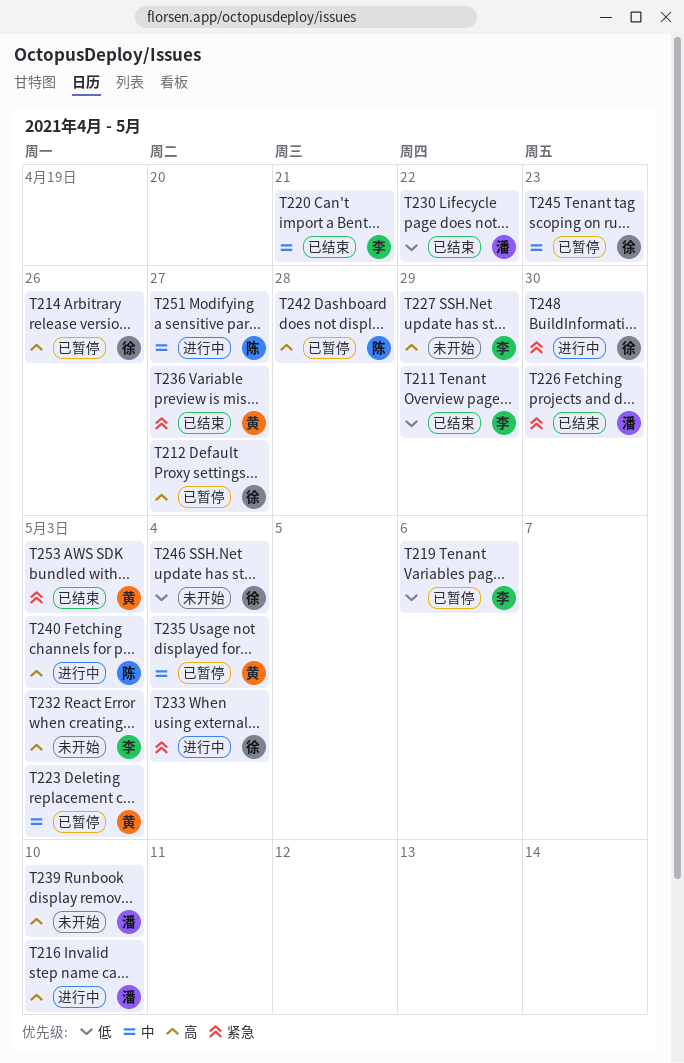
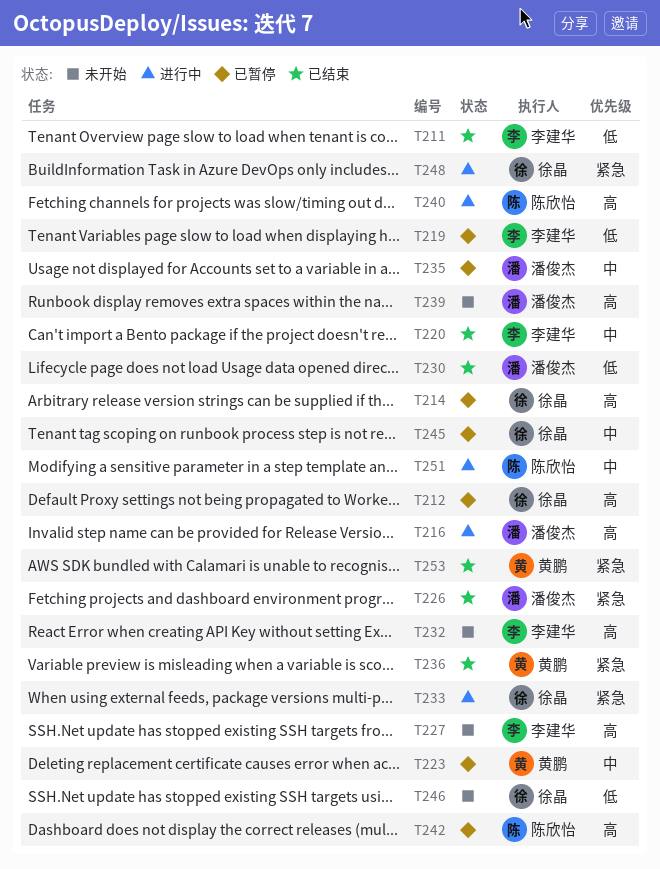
T235, owner: 黄鹏 -> 潘俊杰

